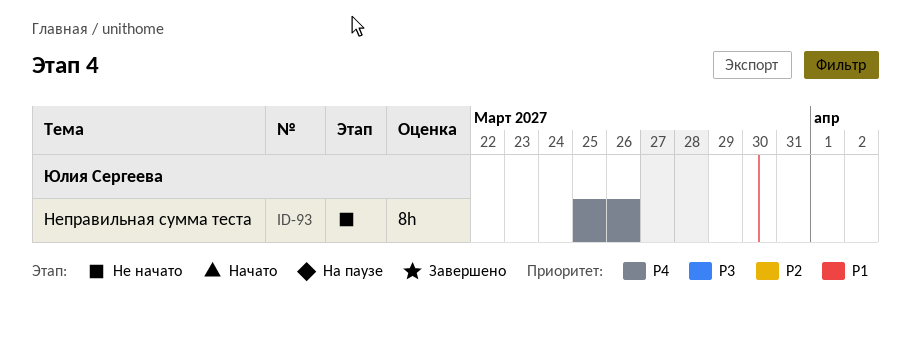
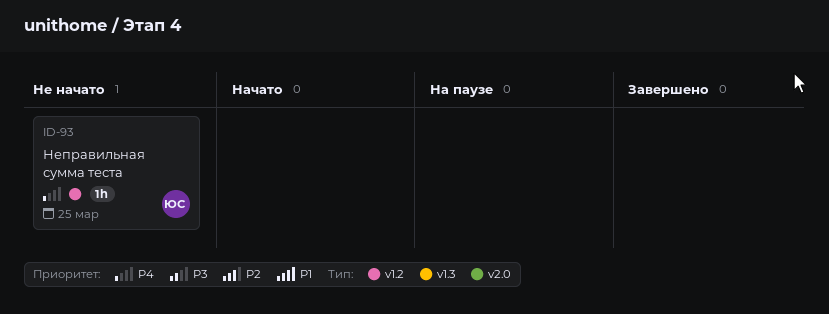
ID-93, estimate: 8h -> 1h
ID-93, due: Mar 26 -> Mar 25

